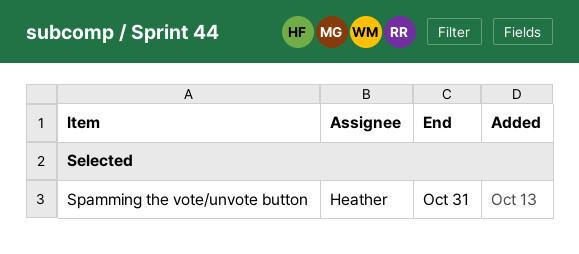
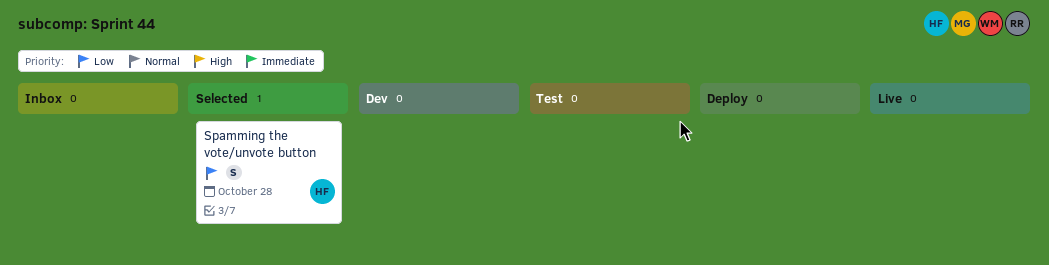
Spamming the vote/unvote button, due: Oct 31 -> Oct 28

